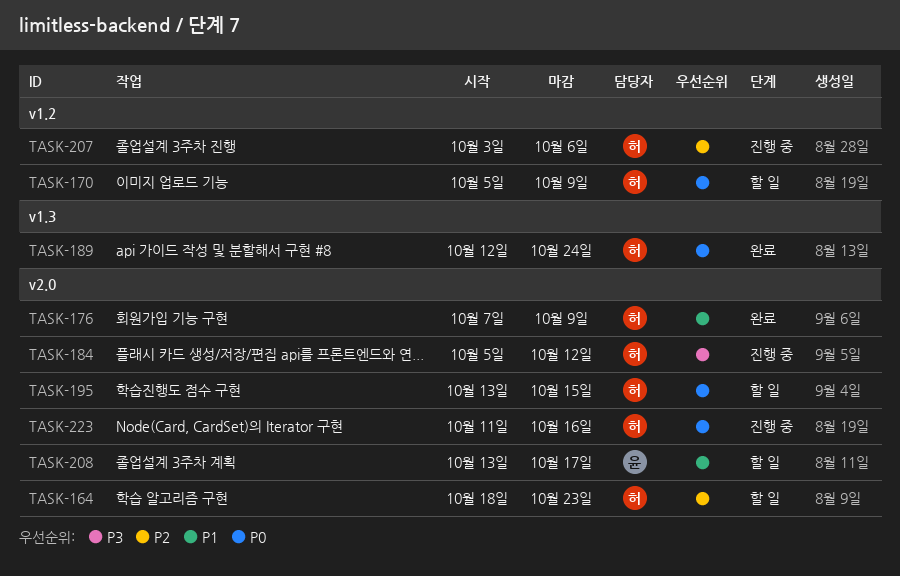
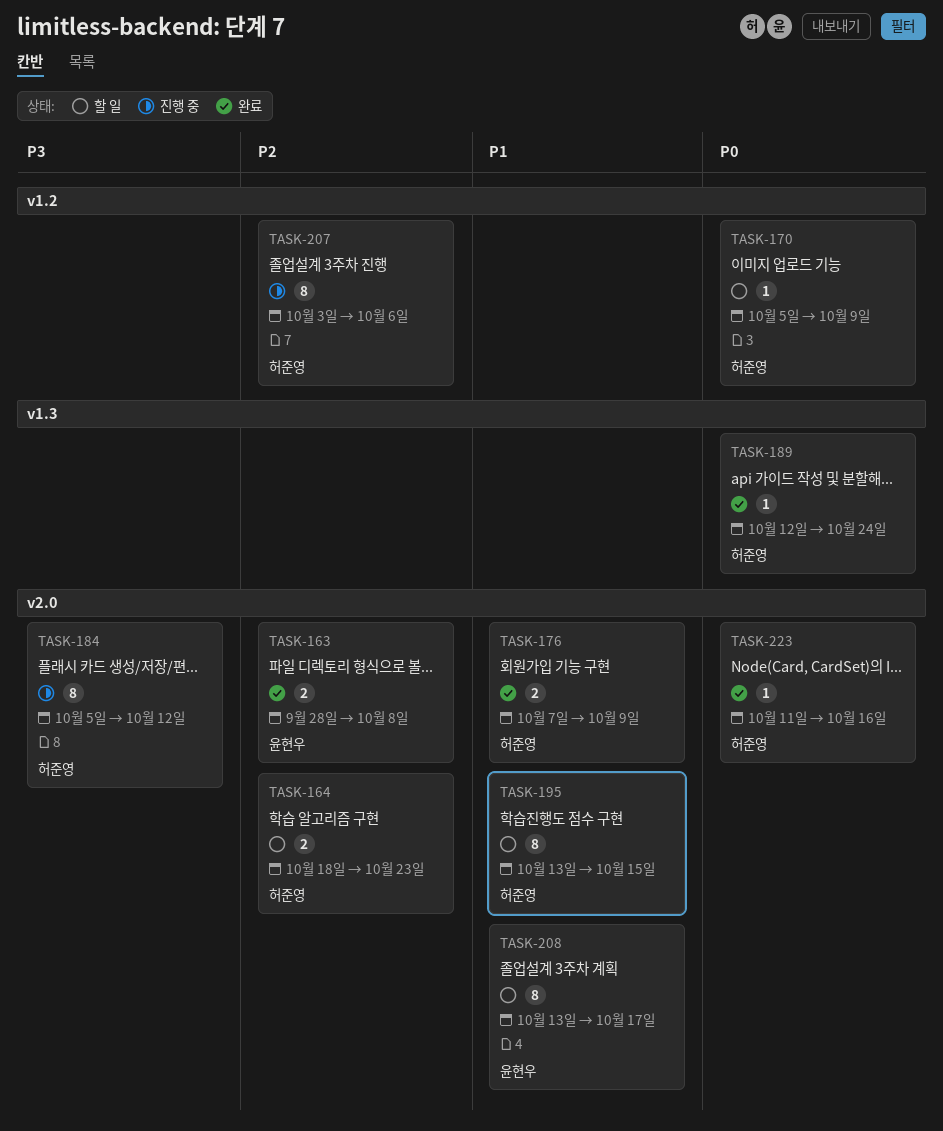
TASK-163: none -> present
TASK-195, priority: P0 -> P1
TASK-223, status: 진행 중 -> 완료

